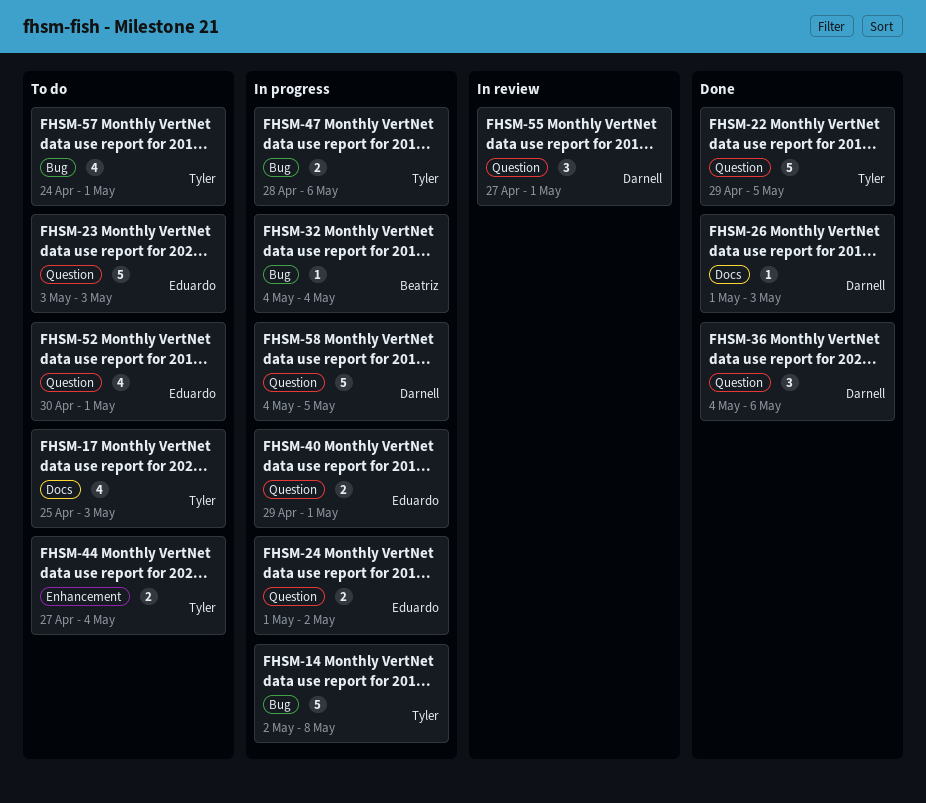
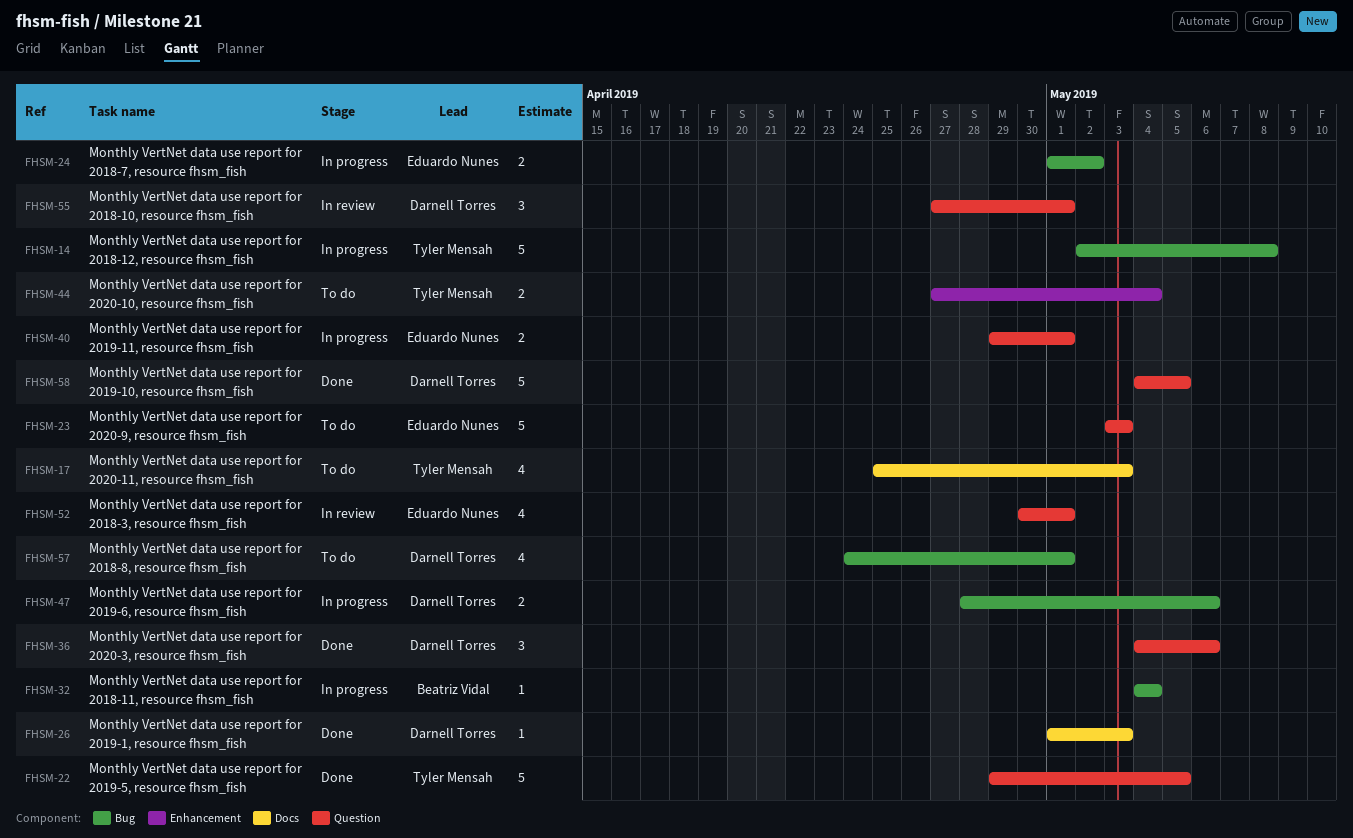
FHSM-24, label: Question -> Bug
FHSM-47, owner: Tyler Mensah -> Darnell Torres
FHSM-52, status: To do -> In review
FHSM-57, owner: Tyler Mensah -> Darnell Torres
FHSM-58, status: In progress -> Done

